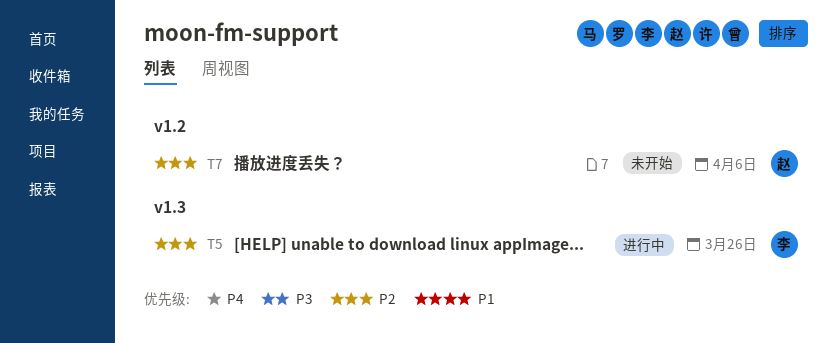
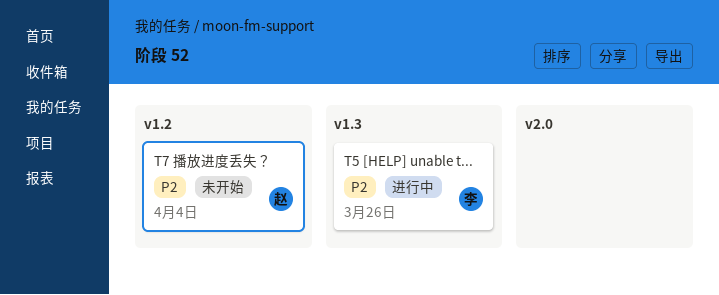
T7, due: Apr 6 -> Apr 4

